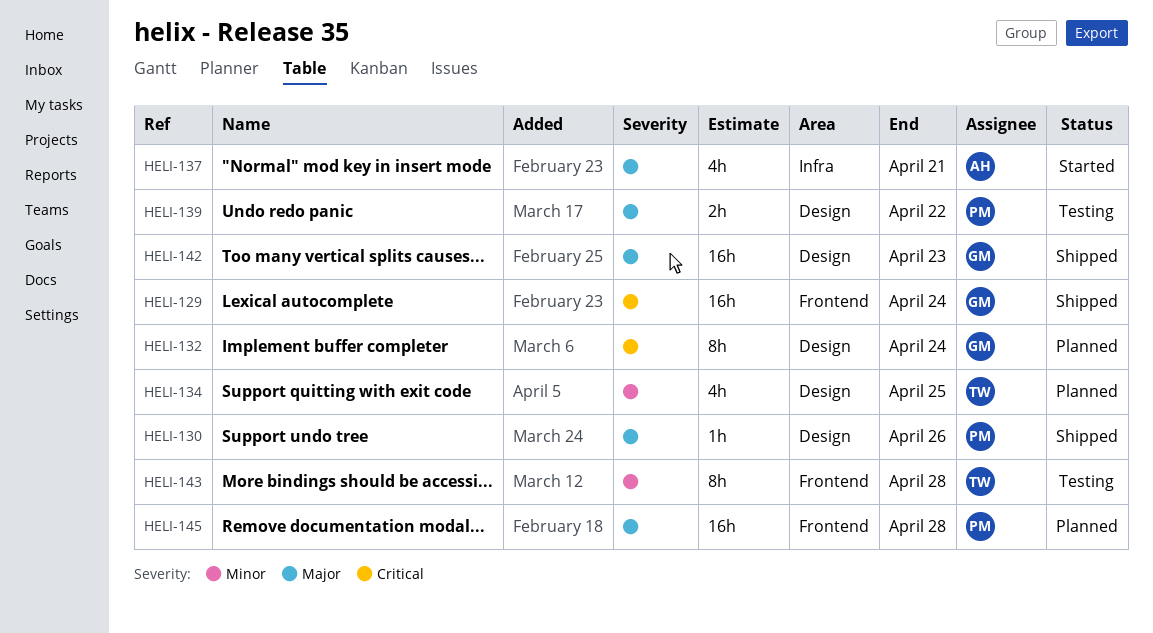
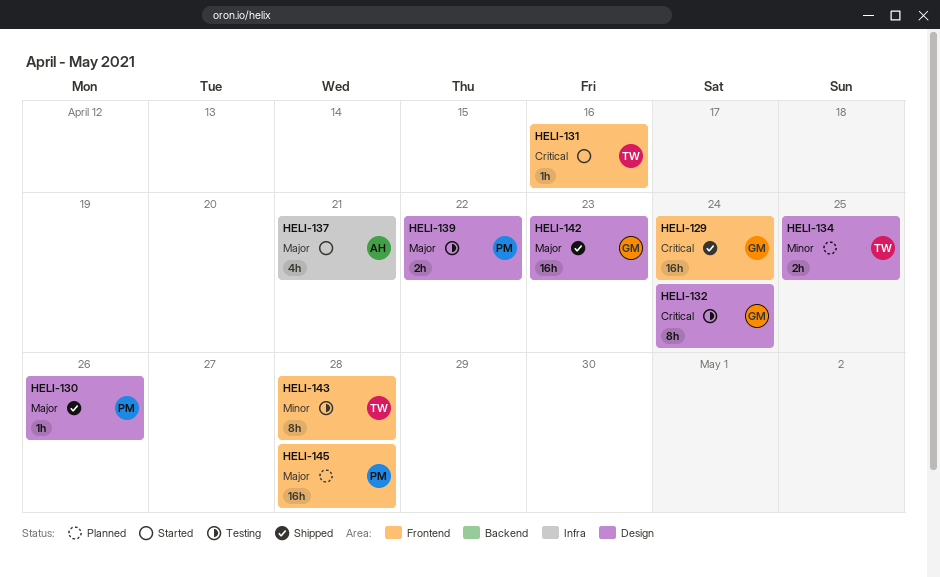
HELI-131: none -> present
HELI-132, status: Planned -> Testing
HELI-134, estimate: 4h -> 2h

